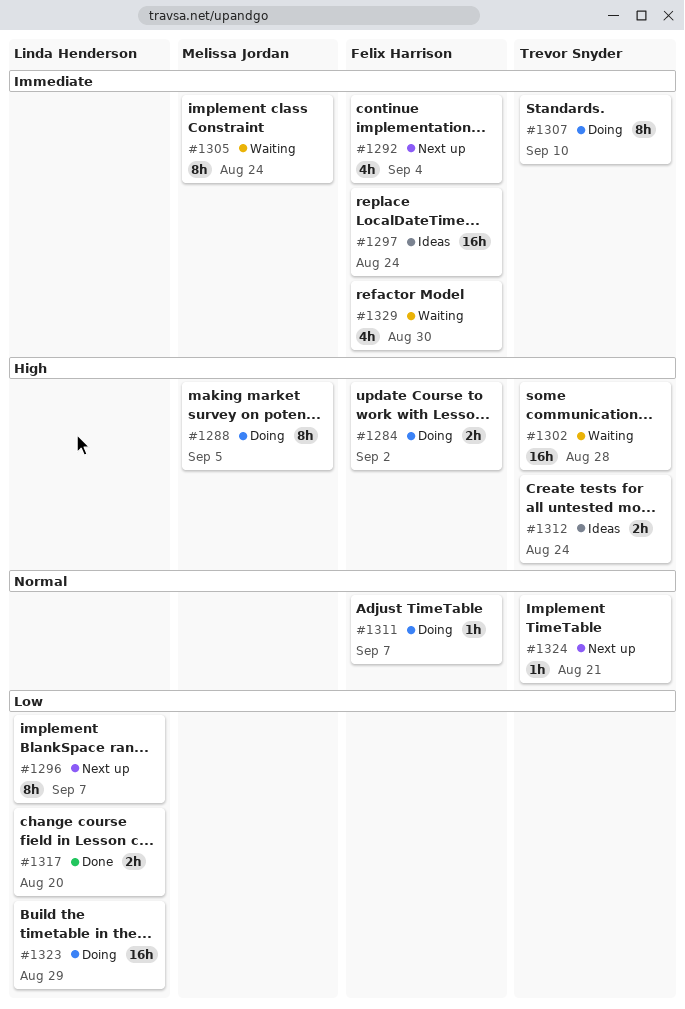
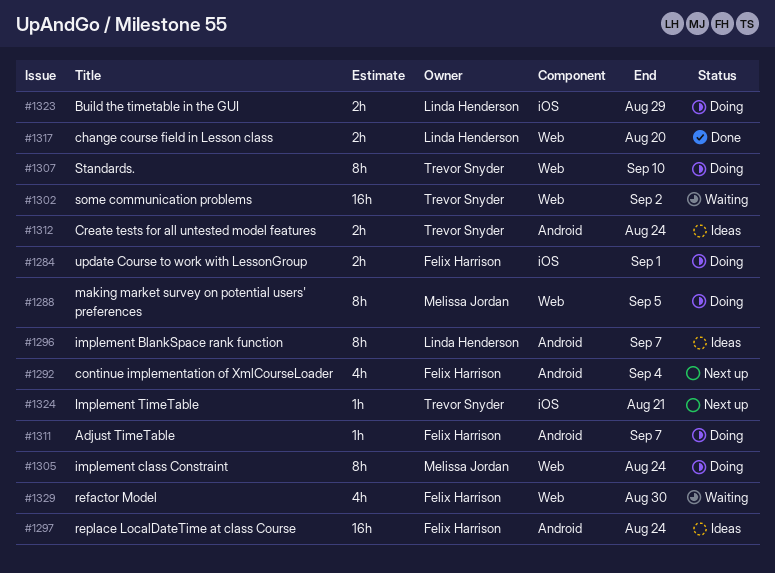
#1284, due: Sep 2 -> Sep 1
#1296, status: Next up -> Ideas
#1302, due: Aug 28 -> Sep 2
#1305, status: Waiting -> Doing
#1323, estimate: 16h -> 2h

